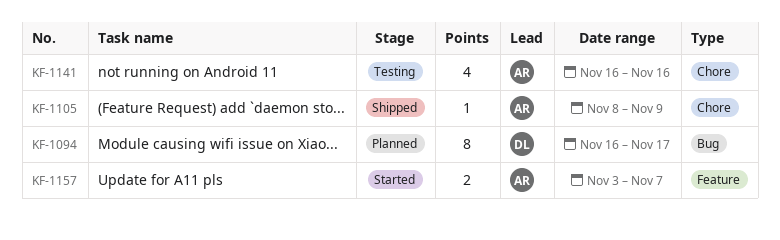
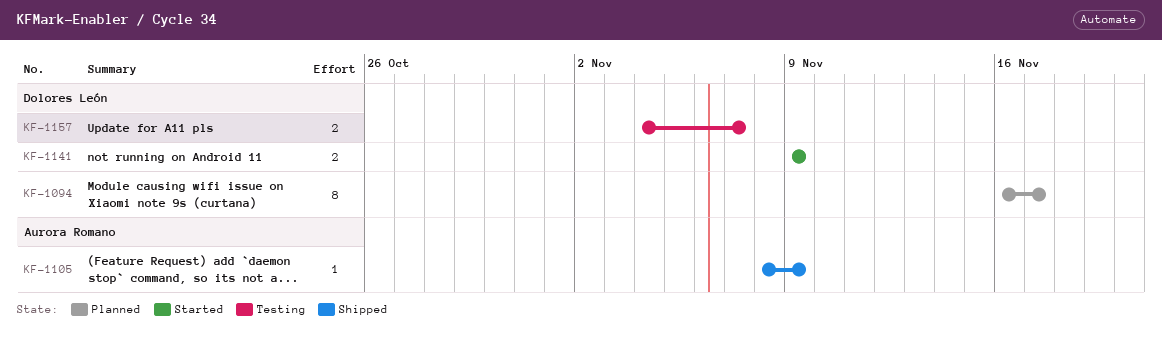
KF-1141, status: Testing -> Started
KF-1141, owner: Aurora Romano -> Dolores León
KF-1141, estimate: 4 -> 2
KF-1141, start: Nov 16 -> Nov 9
KF-1141, due: Nov 16 -> Nov 9
KF-1157, status: Started -> Testing
KF-1157, owner: Aurora Romano -> Dolores León
KF-1157, start: Nov 3 -> Nov 4

